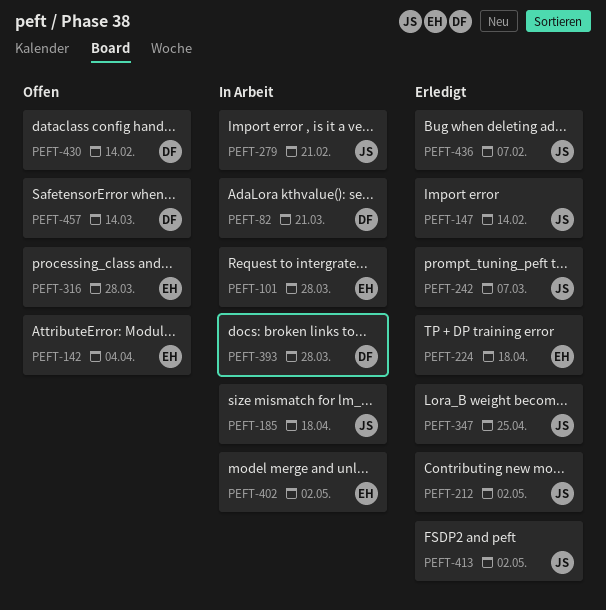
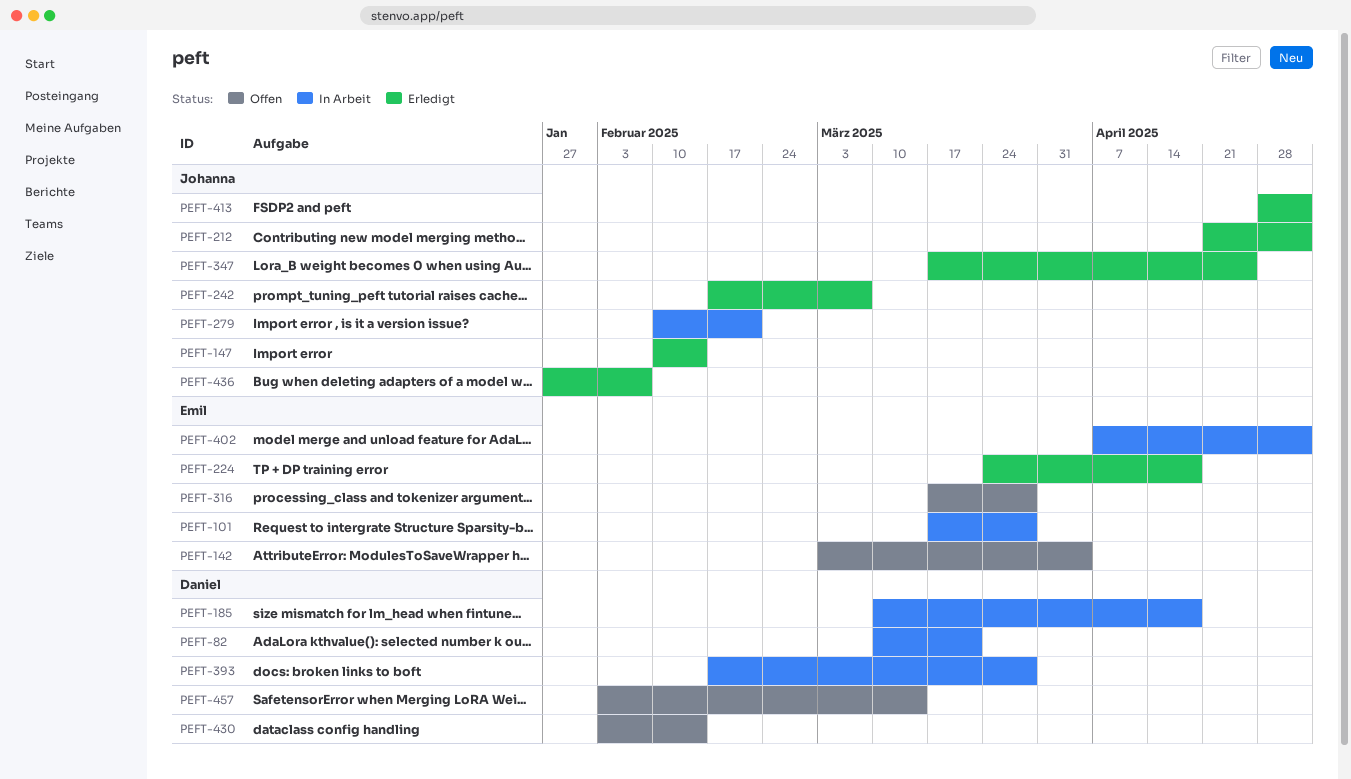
PEFT-185, owner: Johanna -> Daniel

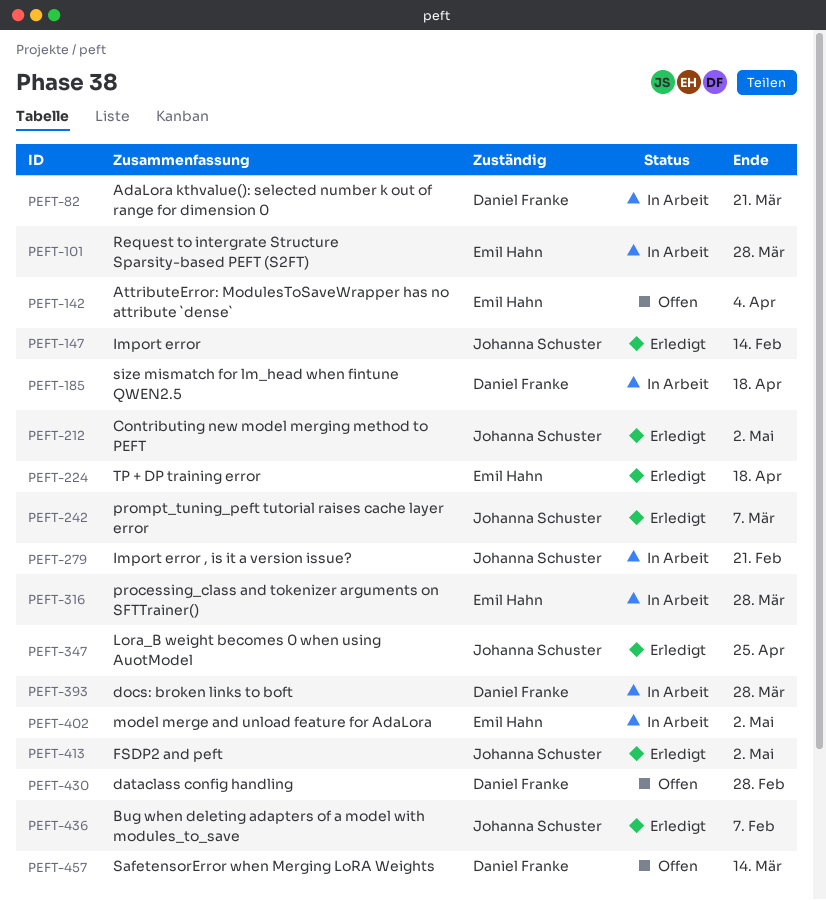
PEFT-316, status: Offen -> In Arbeit
PEFT-430, due: Feb 14 -> Feb 28

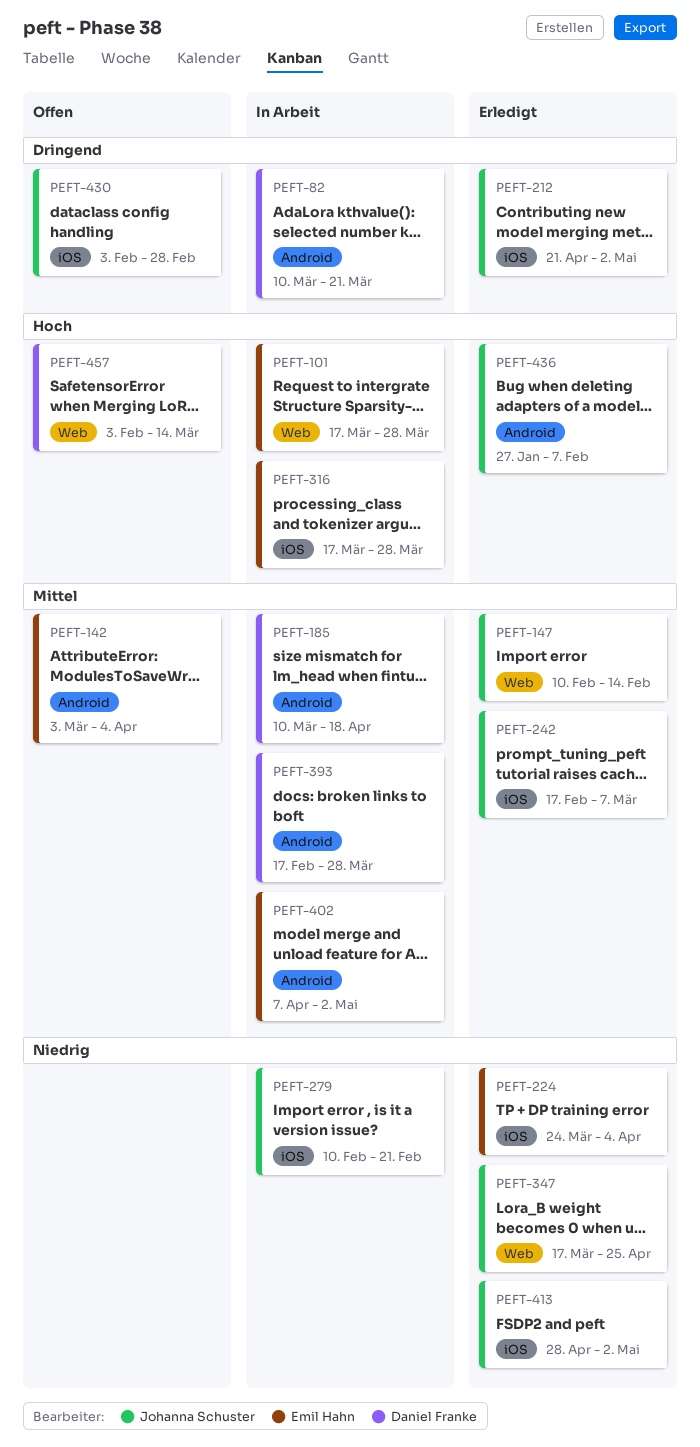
PEFT-224, due: Apr 18 -> Apr 4
PEFT-430, owner: Daniel Franke -> Johanna Schuster

